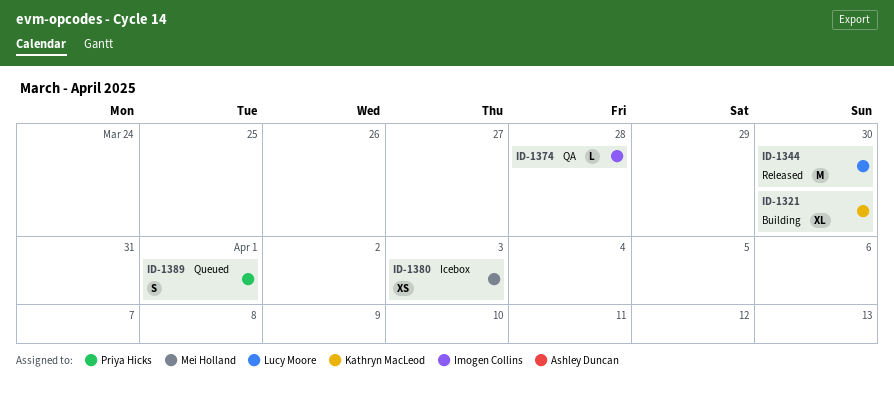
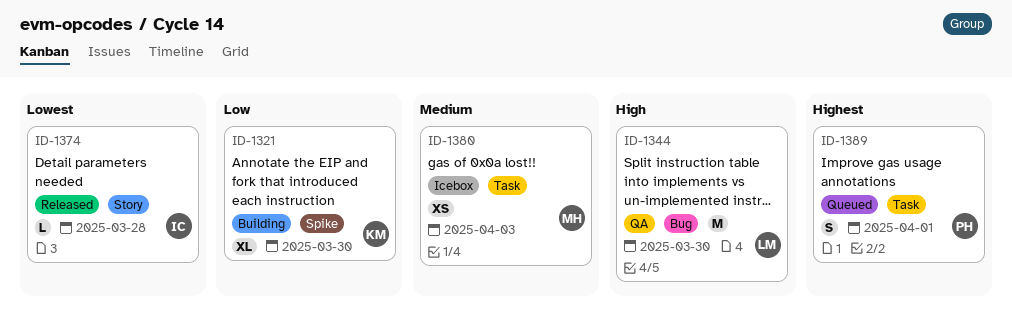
ID-1344, status: Released -> QA
ID-1374, status: QA -> Released

